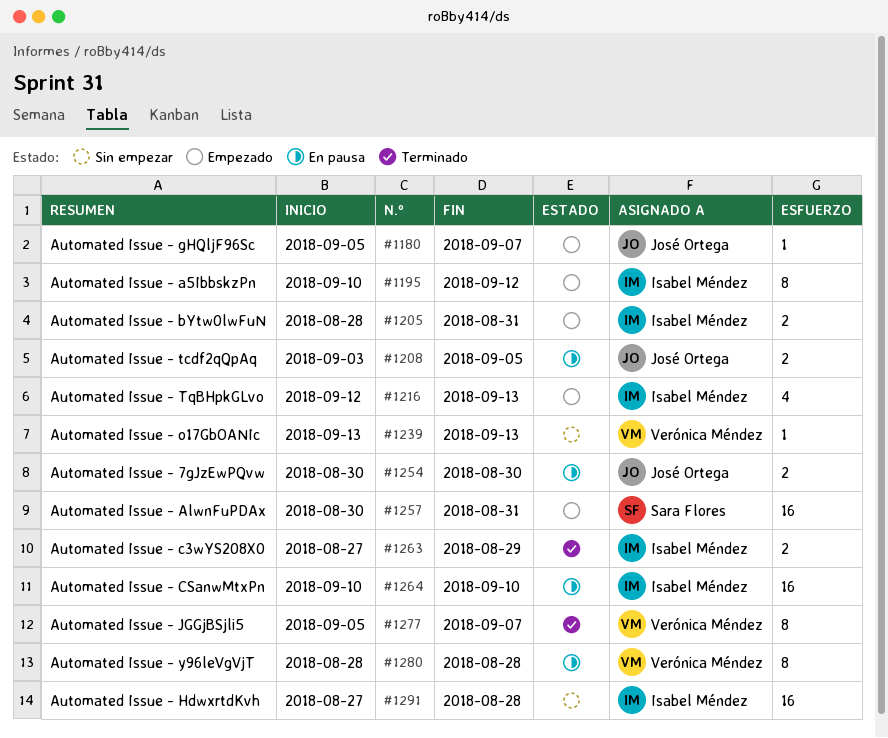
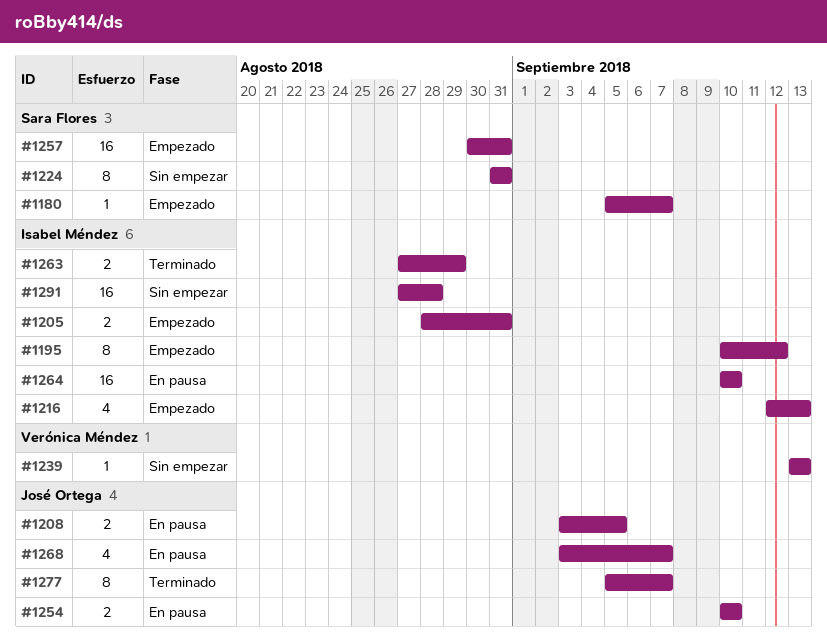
#1180, owner: José Ortega -> Sara Flores
#1224: none -> present
#1254, start: Aug 30 -> Sep 10
#1254, due: Aug 30 -> Sep 10
#1268: none -> present
#1277, owner: Verónica Méndez -> José Ortega
#1280: present -> none

